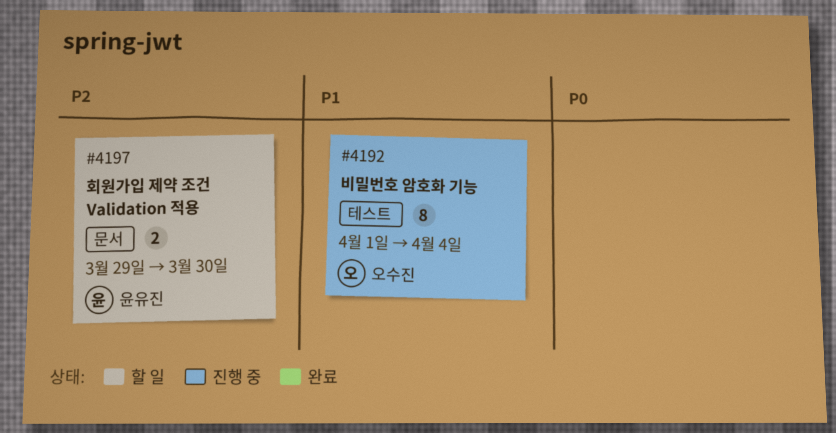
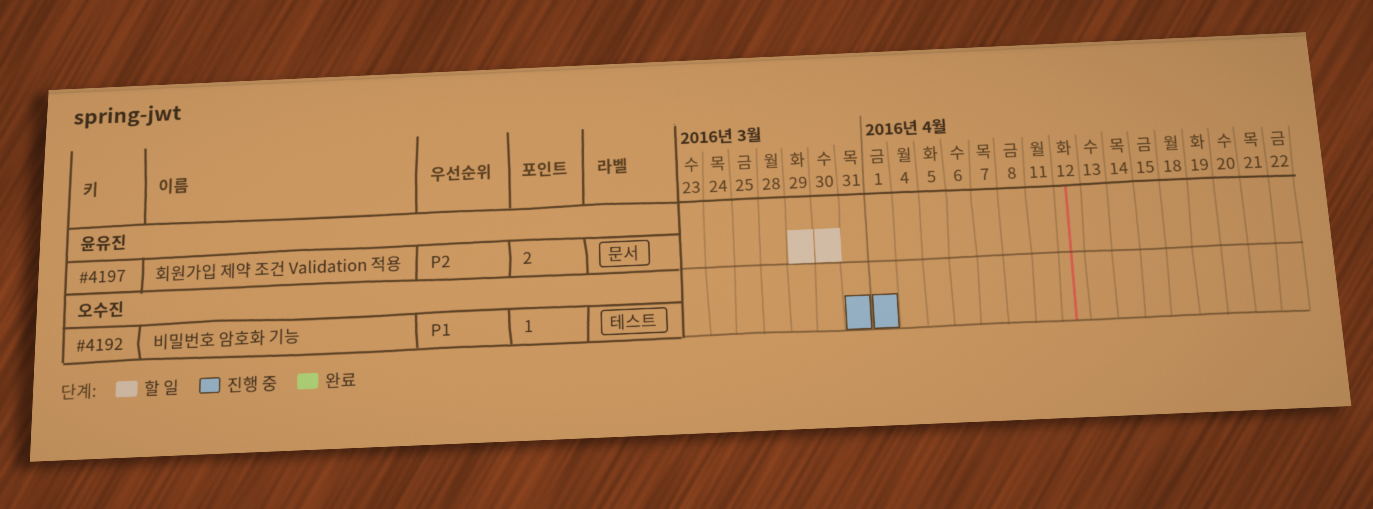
#4192, estimate: 8 -> 1
#4192, start: Apr 1 -> Mar 31
#4192, due: Apr 4 -> Apr 1

